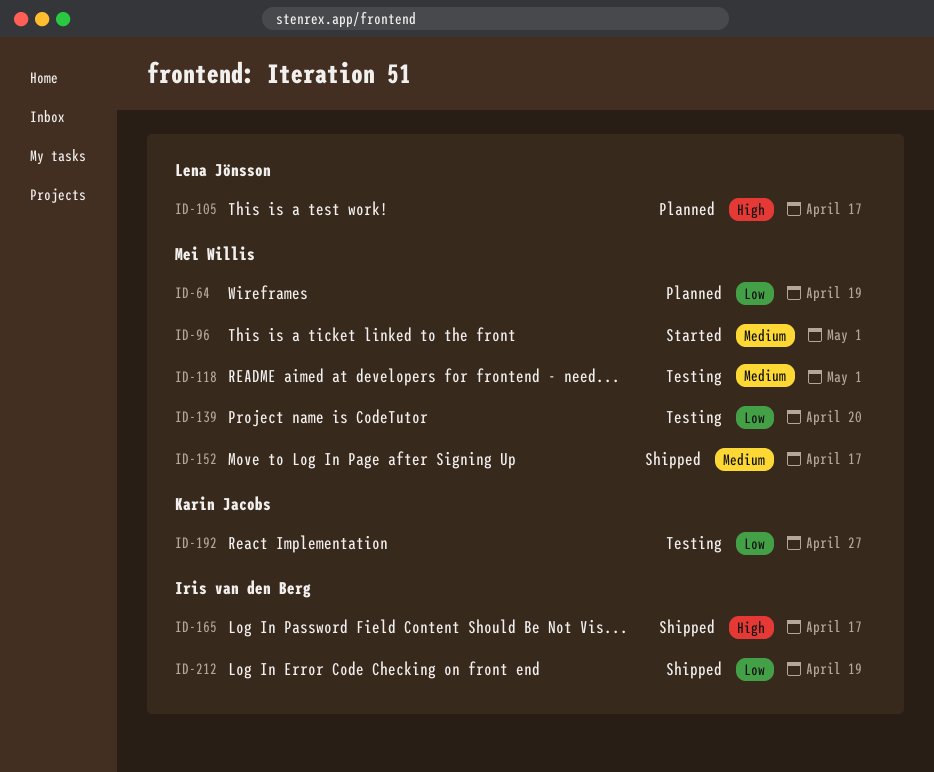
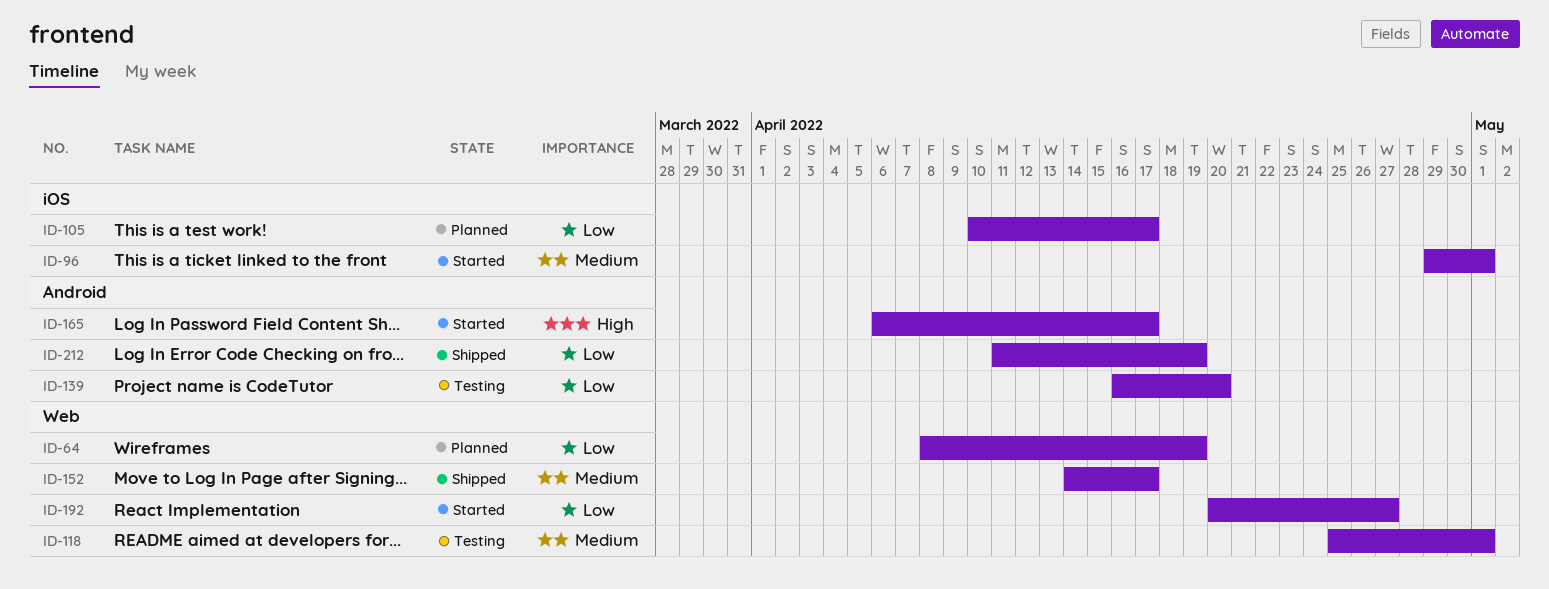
ID-105, priority: High -> Low
ID-165, status: Shipped -> Started
ID-192, status: Testing -> Started

